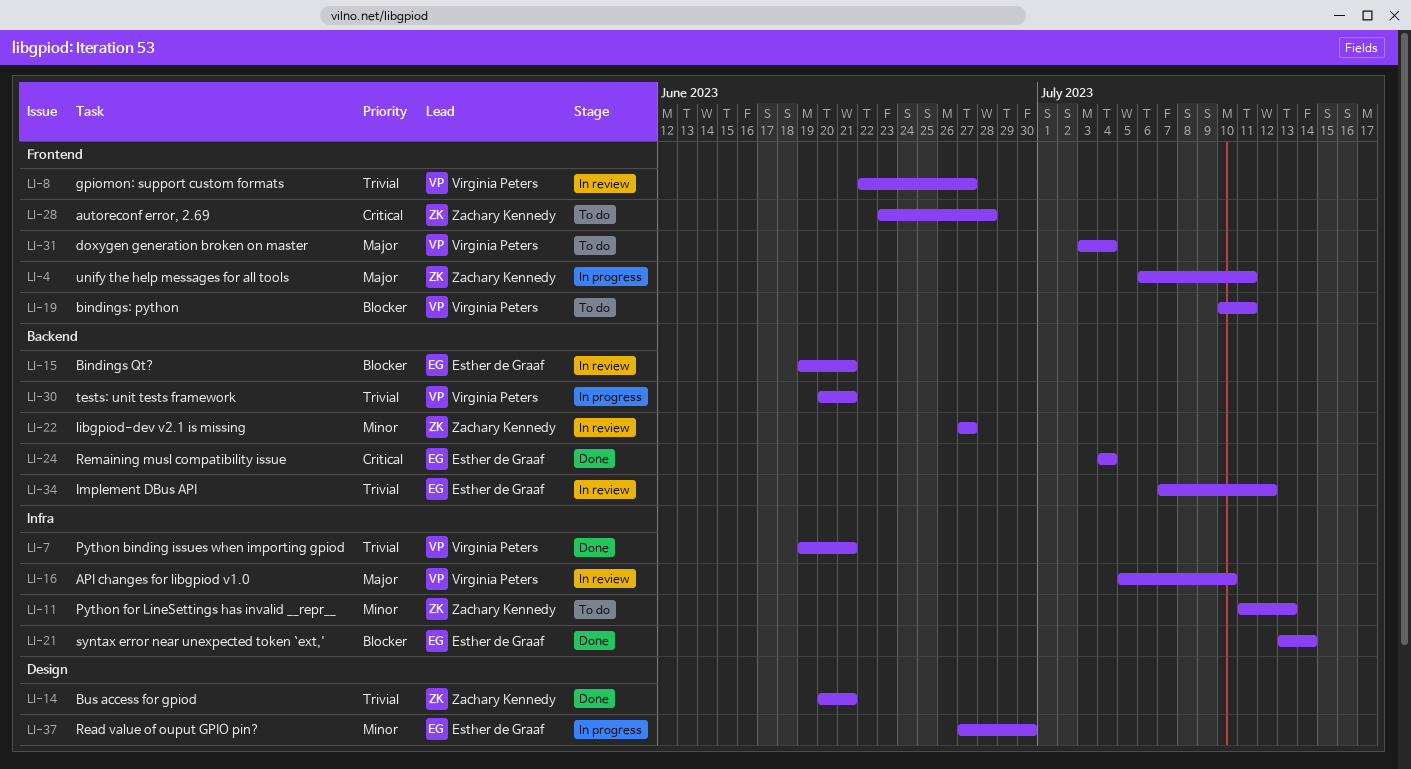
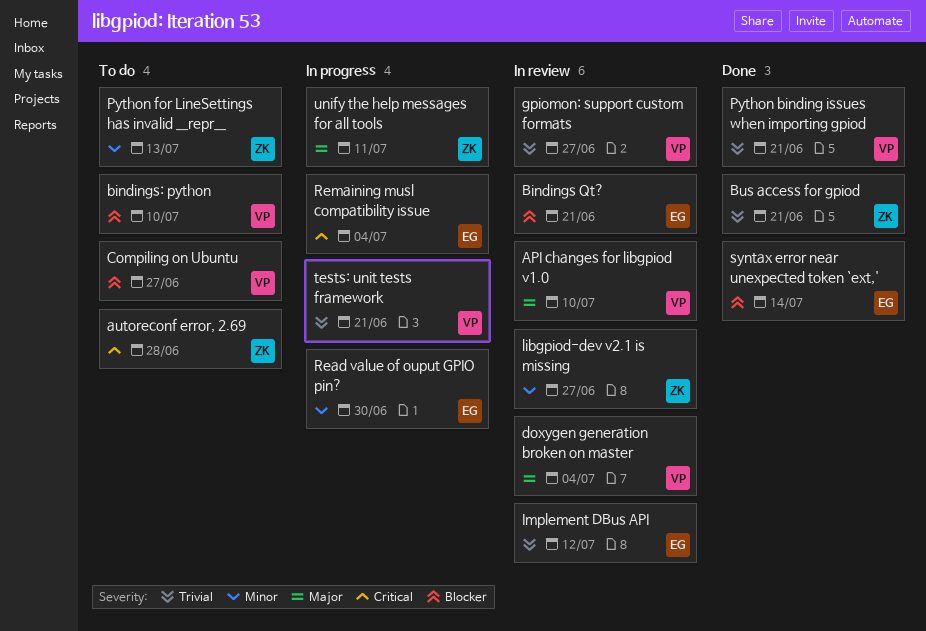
bindings: python, due: Jul 11 -> Jul 10
Compiling on Ubuntu: none -> present
doxygen generation broken on master, status: To do -> In review
Remaining musl compatibility issue, status: Done -> In progress

